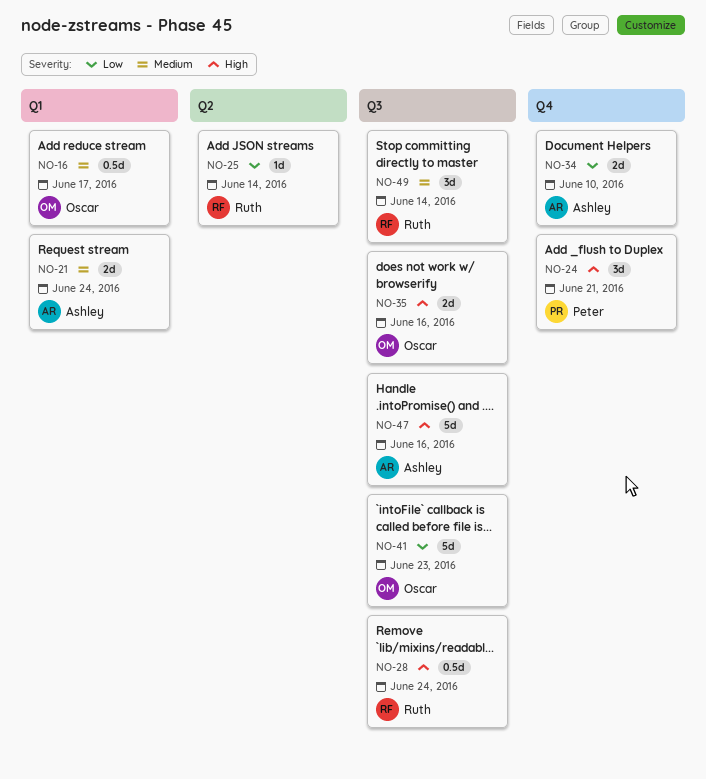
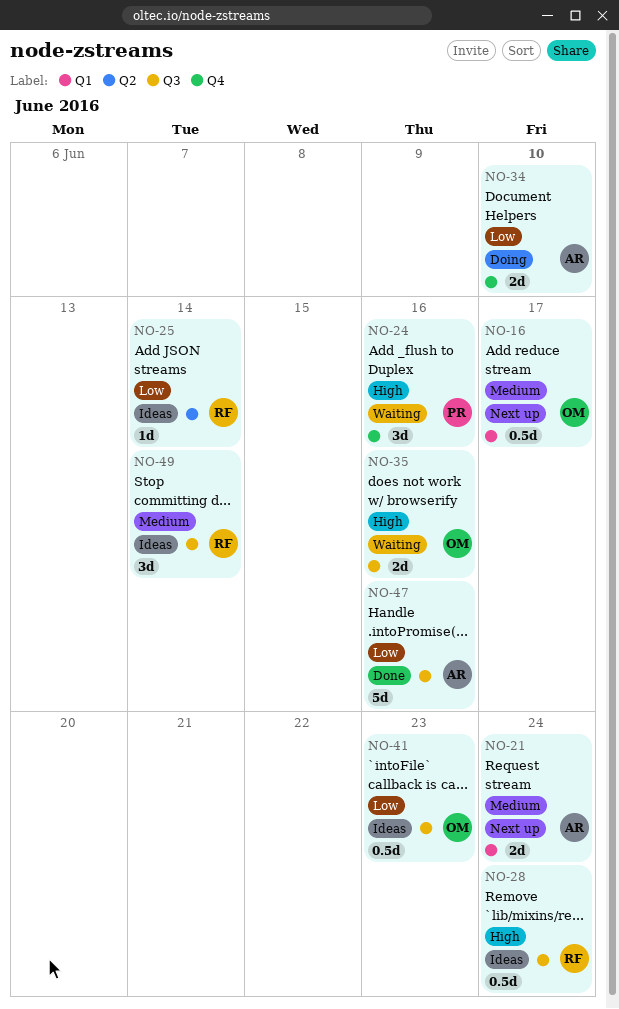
NO-24, due: Jun 21 -> Jun 16
NO-41, estimate: 5d -> 0.5d
NO-47, priority: High -> Low

